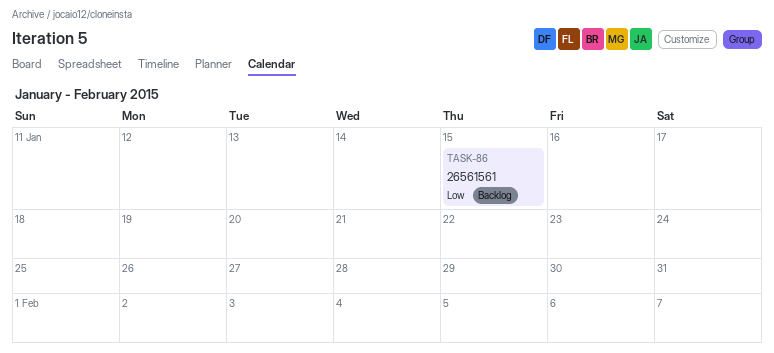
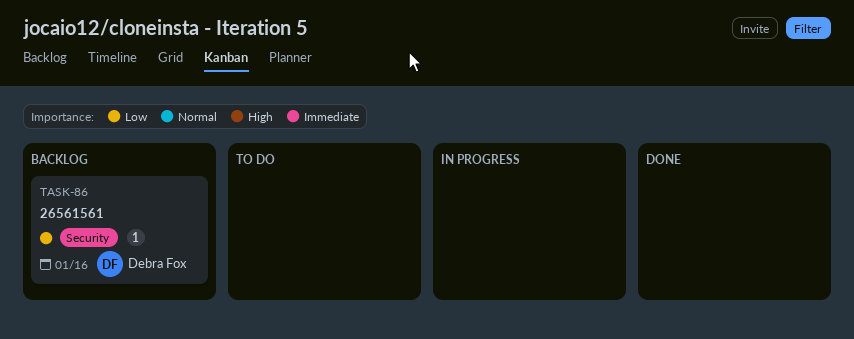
TASK-86, due: Jan 15 -> Jan 16

